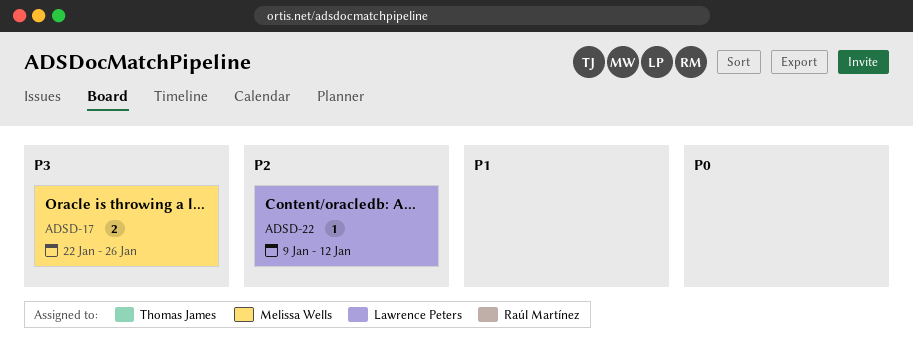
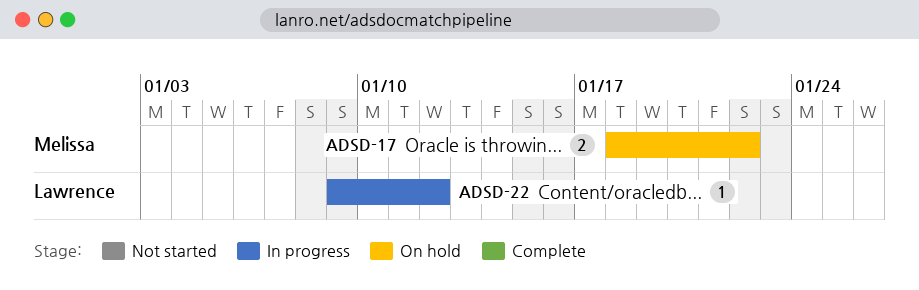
ADSD-17, start: Jan 22 -> Jan 18
ADSD-17, due: Jan 26 -> Jan 22

